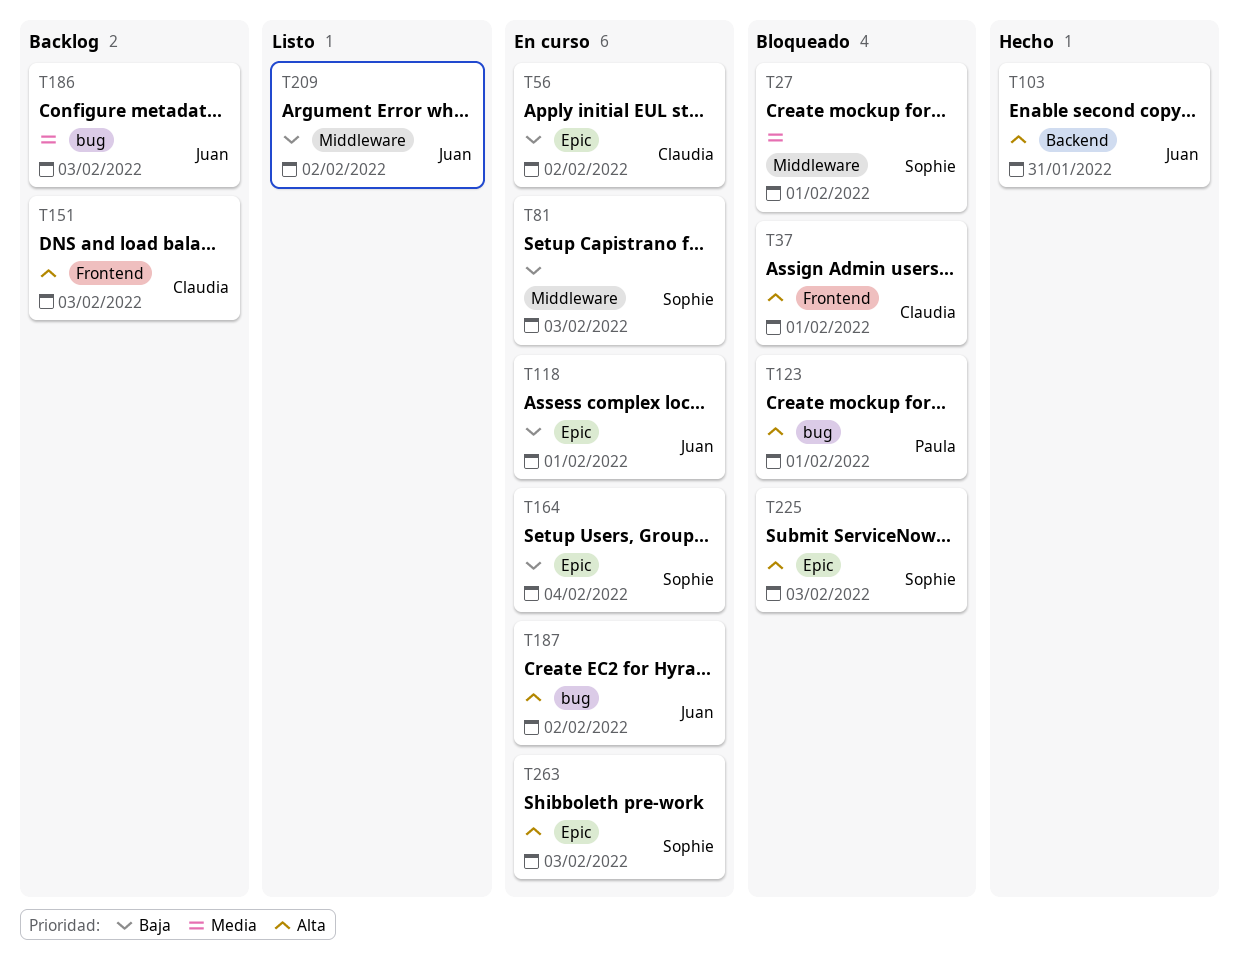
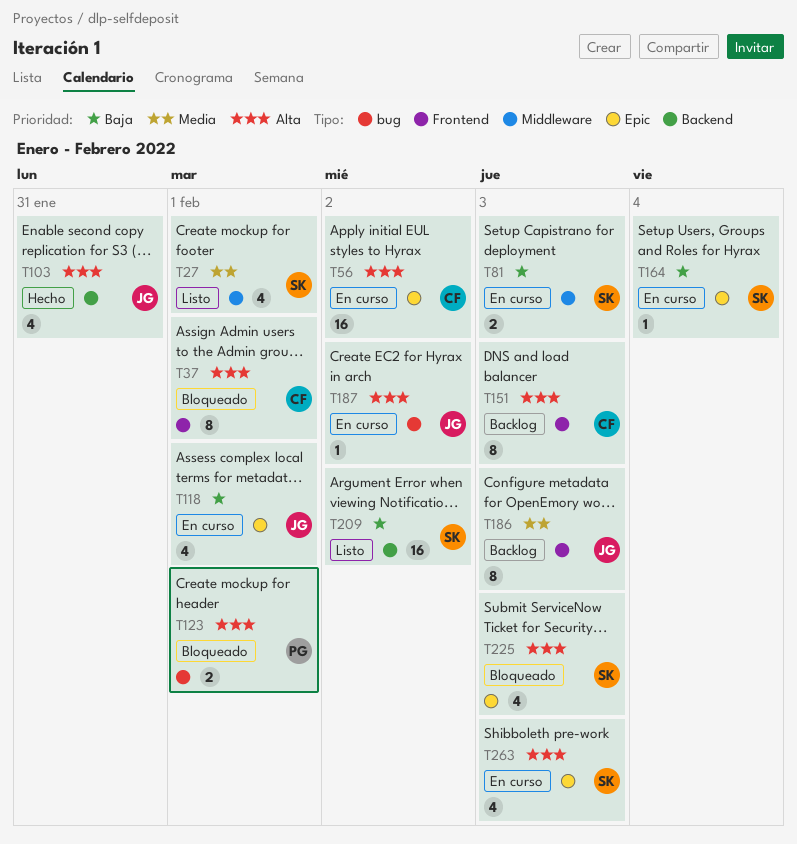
T27, status: Bloqueado -> Listo
T56, priority: Baja -> Alta
T186, label: bug -> Frontend
T209, owner: Juan -> Sophie
T209, label: Middleware -> Backend

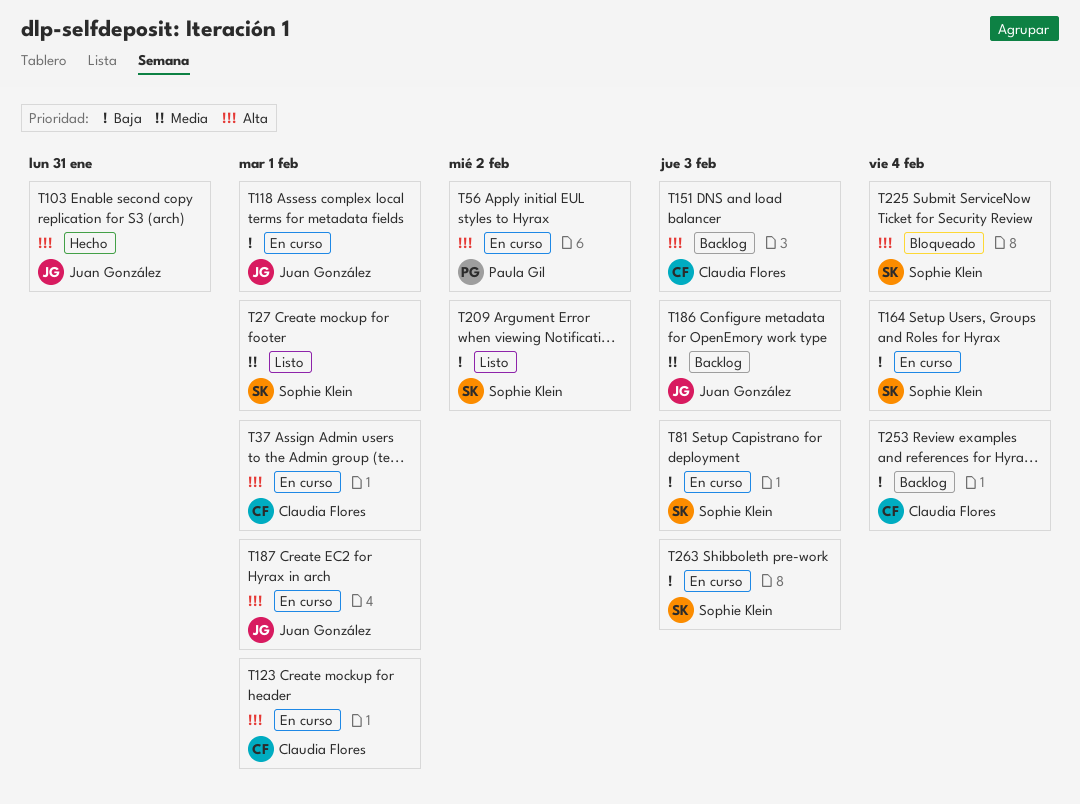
T37, status: Bloqueado -> En curso
T56, owner: Claudia Flores -> Paula Gil
T123, status: Bloqueado -> En curso
T123, owner: Paula Gil -> Claudia Flores
T187, due: Feb 2 -> Feb 1
T225, due: Feb 3 -> Feb 4
T253: none -> present
T263, priority: Alta -> Baja

